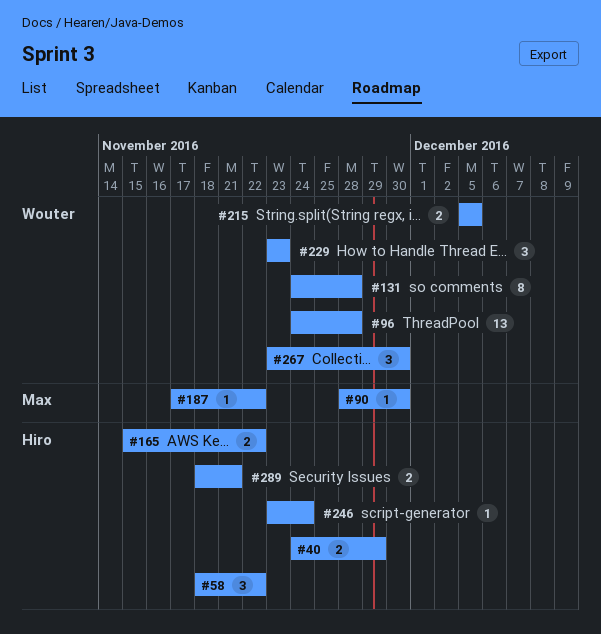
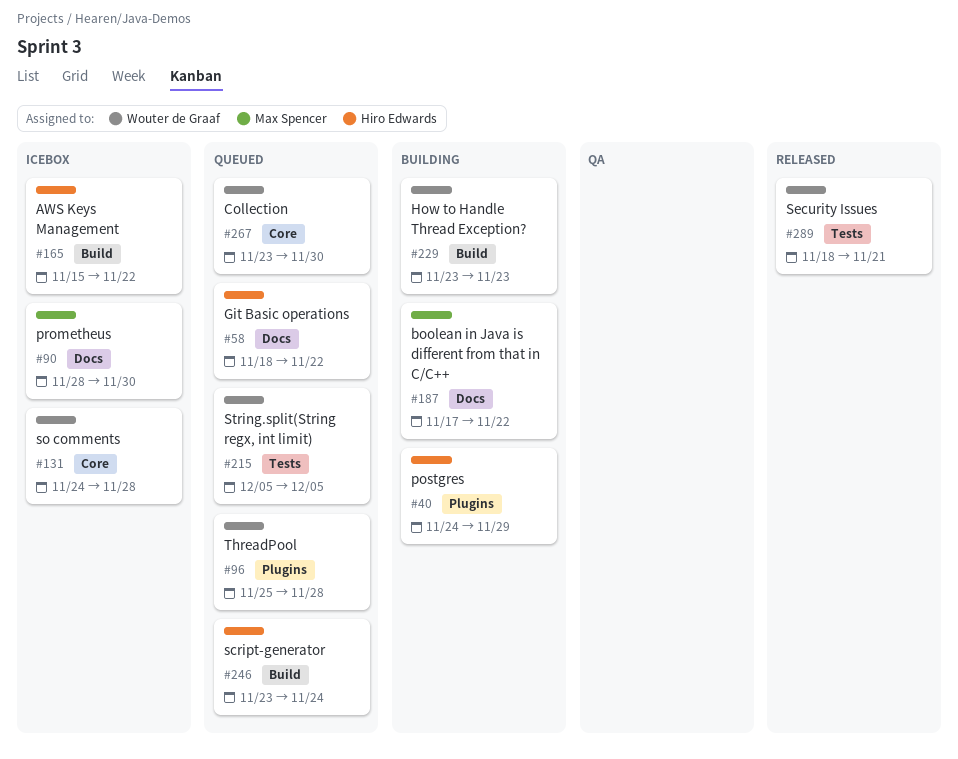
#96, start: Nov 24 -> Nov 25
#289, owner: Hiro Edwards -> Wouter de Graaf

